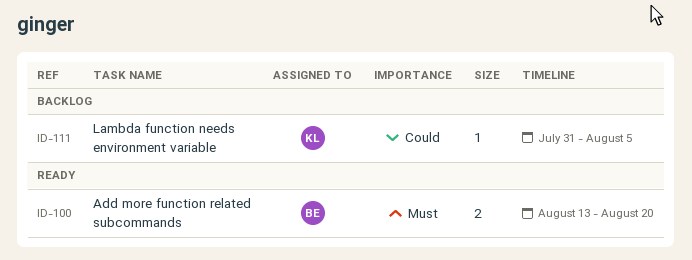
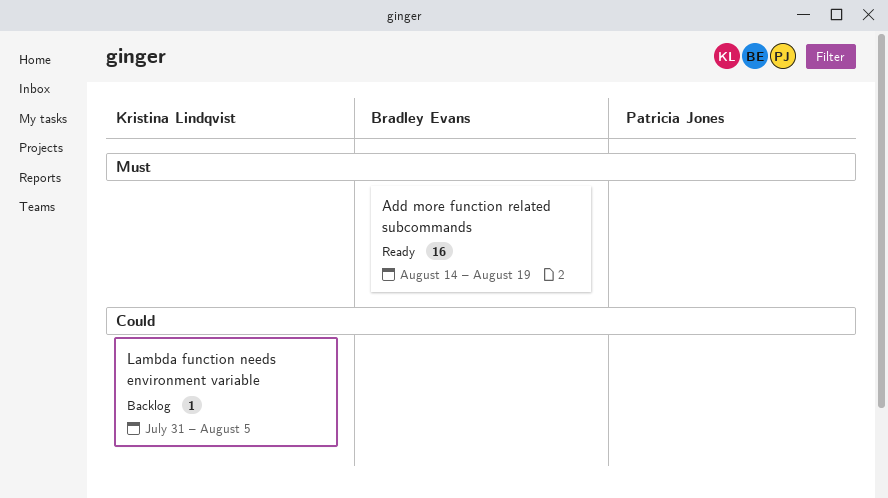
Add more function related subcommands, estimate: 2 -> 16
Add more function related subcommands, start: Aug 13 -> Aug 14
Add more function related subcommands, due: Aug 20 -> Aug 19

